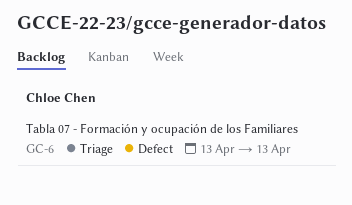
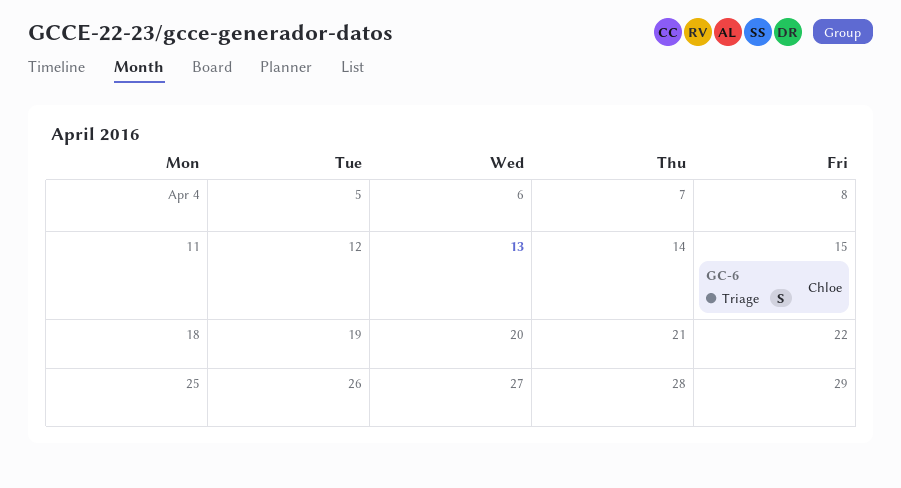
GC-6, due: Apr 13 -> Apr 15

